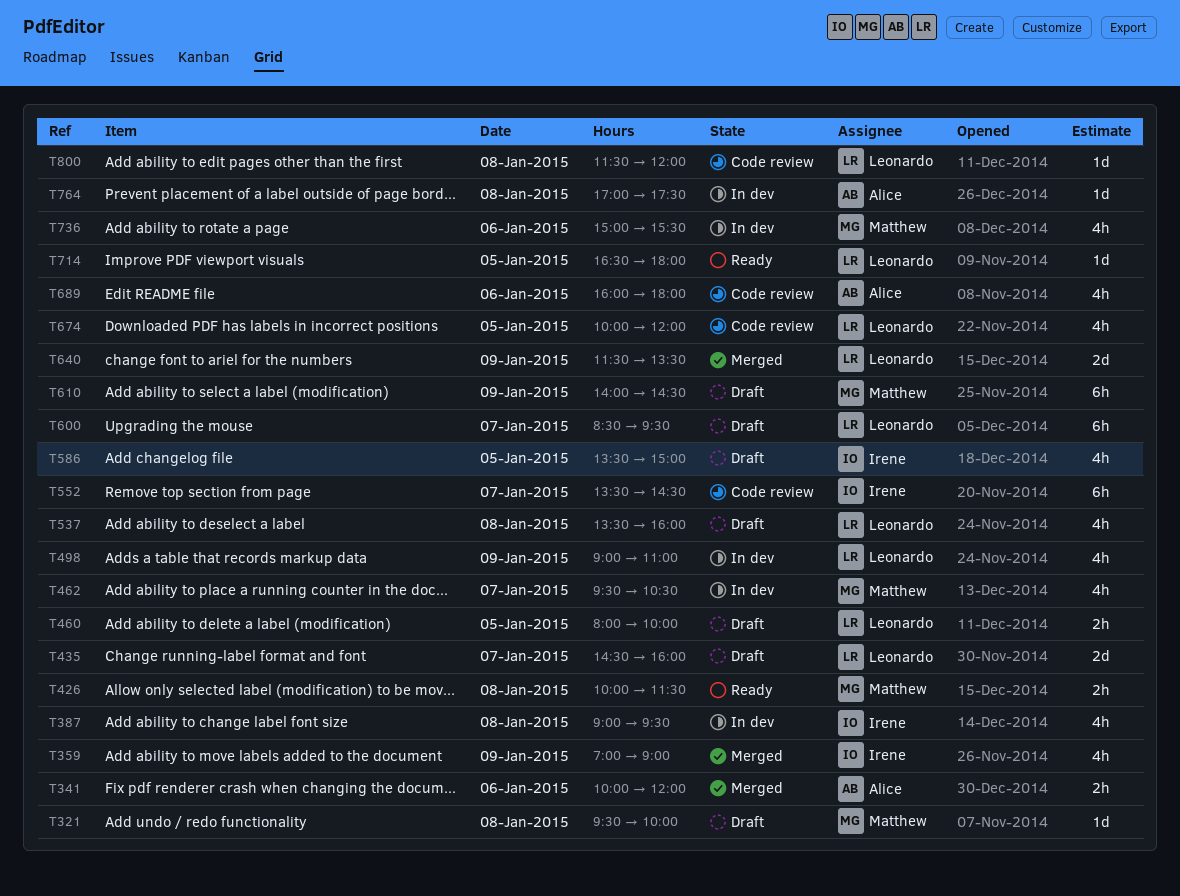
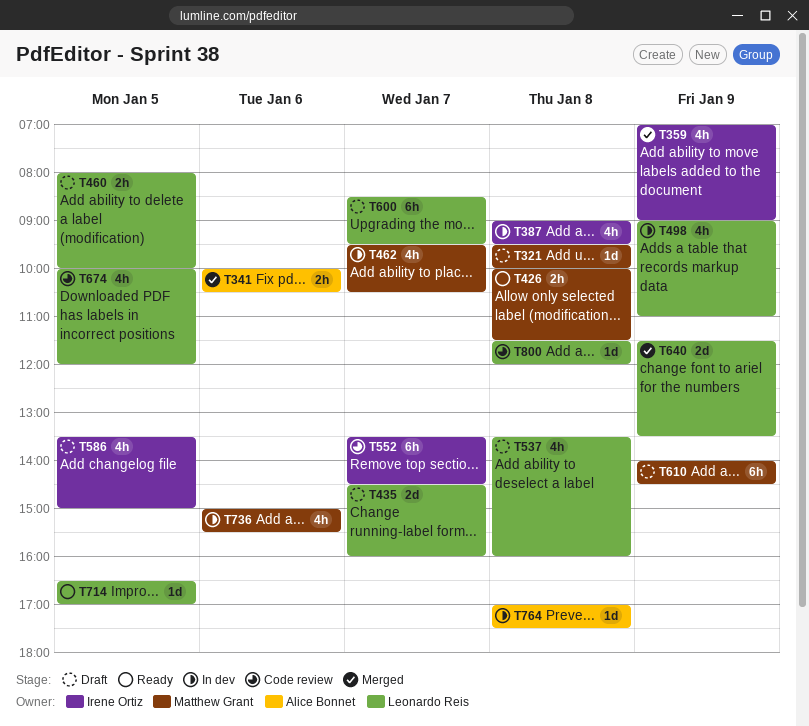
T341, ends: 12:00 -> 10:30
T689: present -> none
T714, ends: 18:00 -> 17:00

